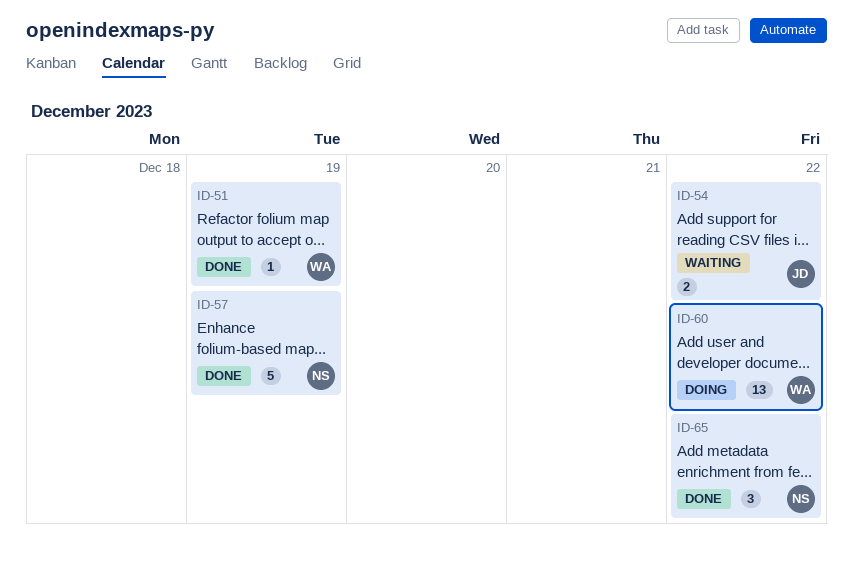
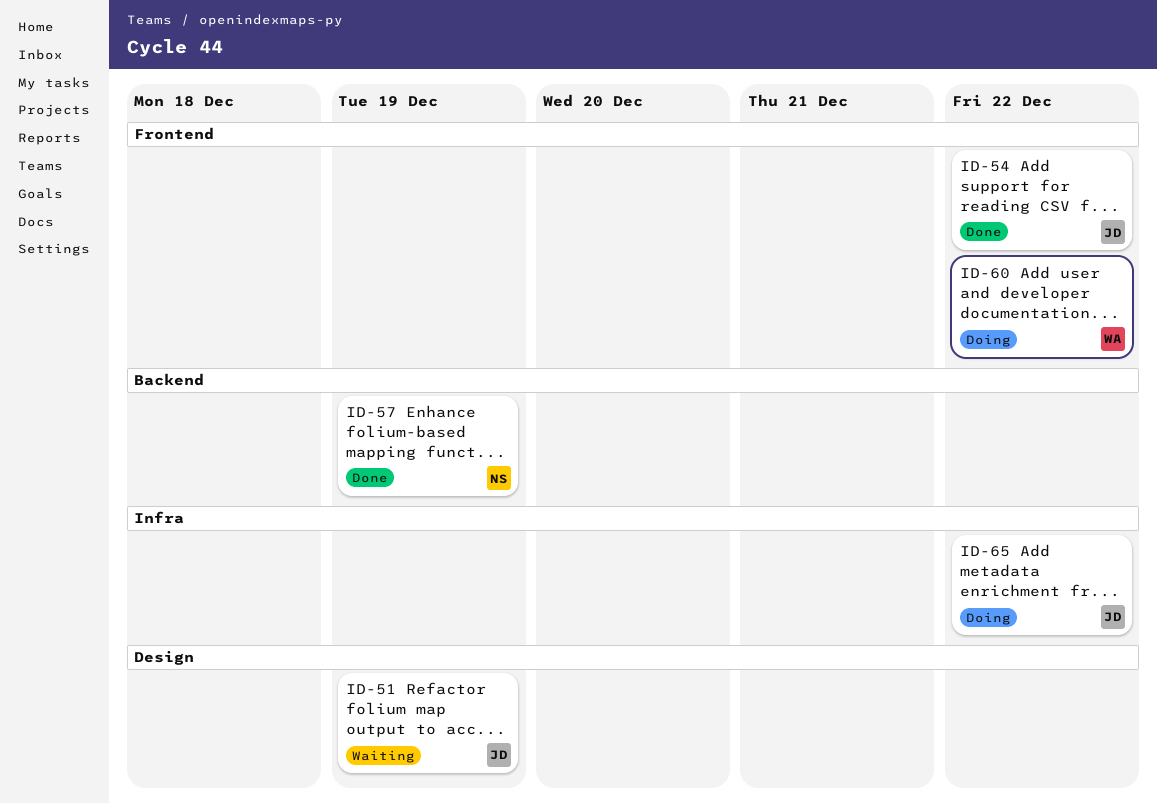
ID-51, status: Done -> Waiting
ID-51, owner: WA -> JD
ID-54, status: Waiting -> Done
ID-65, status: Done -> Doing
ID-65, owner: NS -> JD

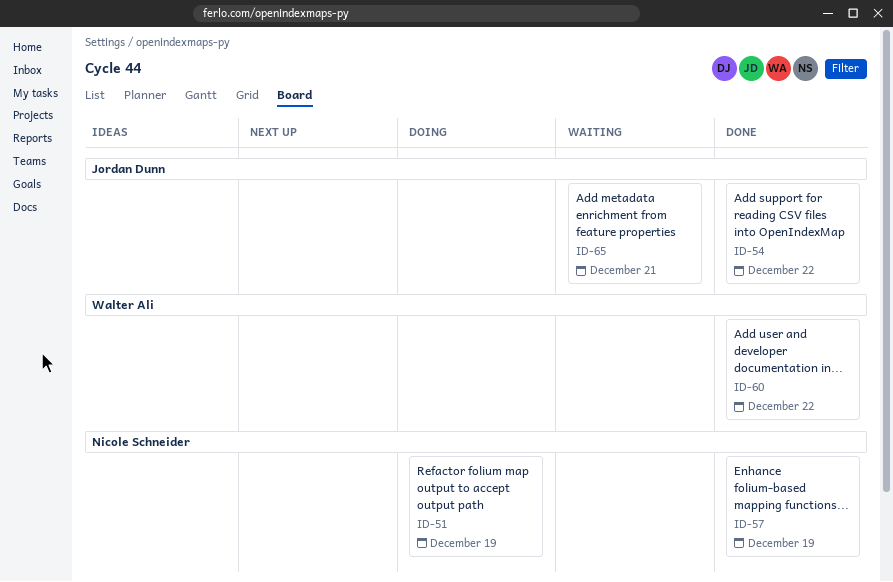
ID-51, status: Waiting -> Doing
ID-51, owner: Jordan Dunn -> Nicole Schneider
ID-60, status: Doing -> Done
ID-65, status: Doing -> Waiting
ID-65, due: Dec 22 -> Dec 21

